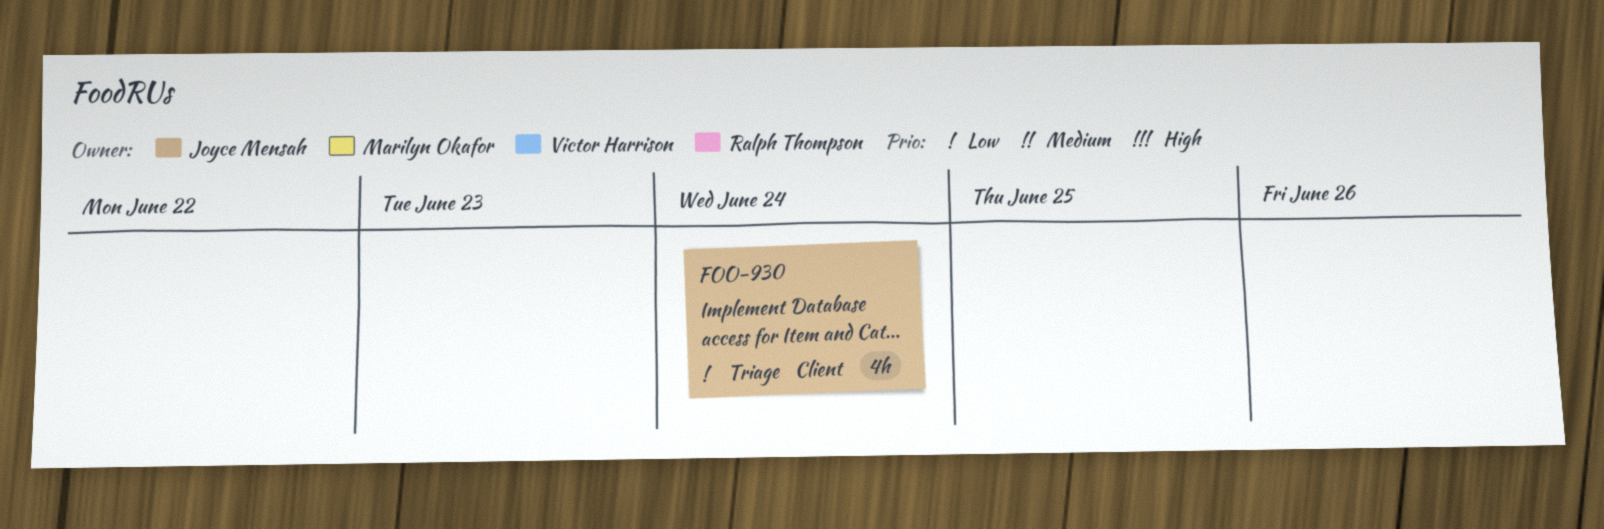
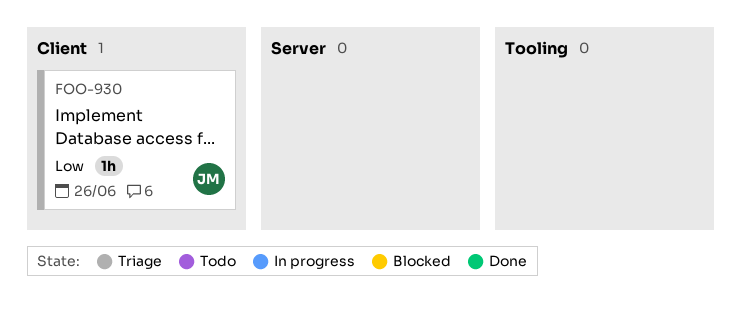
FOO-930, estimate: 4h -> 1h
FOO-930, due: Jun 24 -> Jun 26

